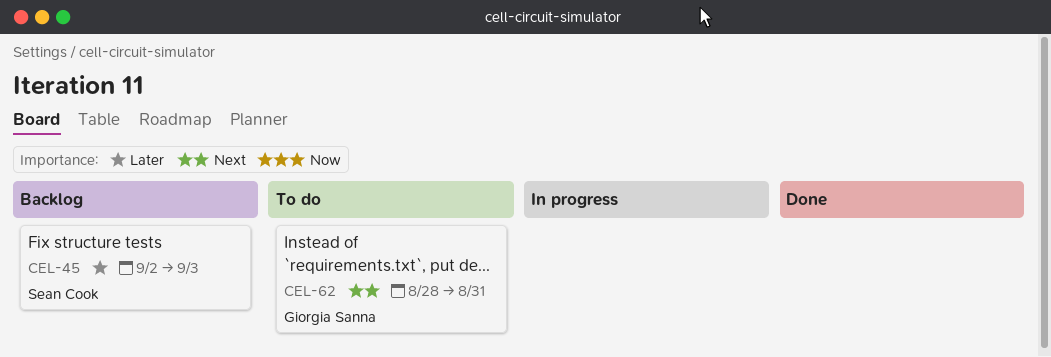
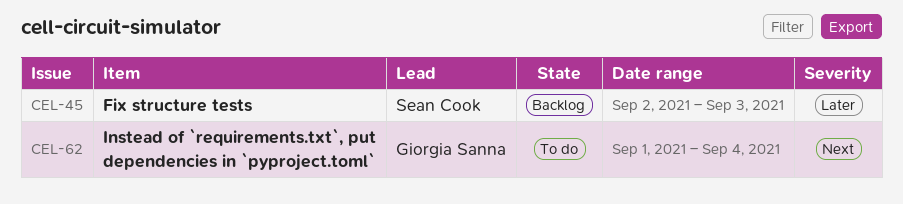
CEL-62, start: Aug 28 -> Sep 1
CEL-62, due: Aug 31 -> Sep 4

